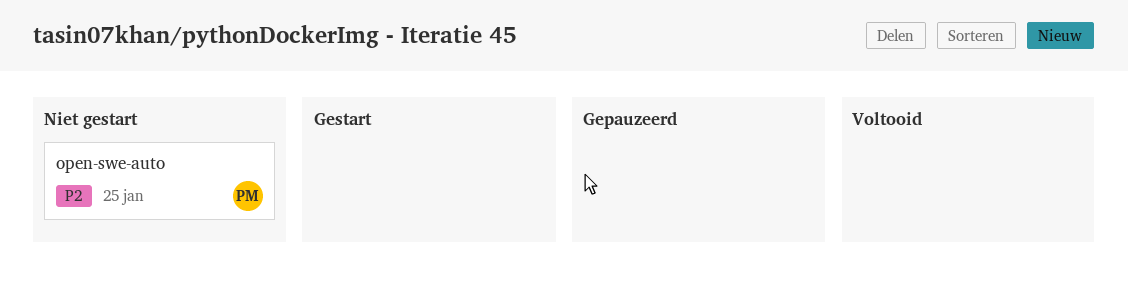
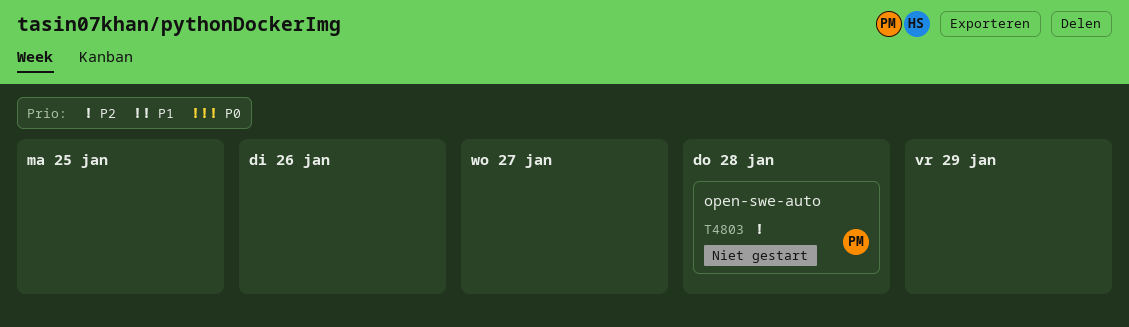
open-swe-auto, due: Jan 25 -> Jan 28

